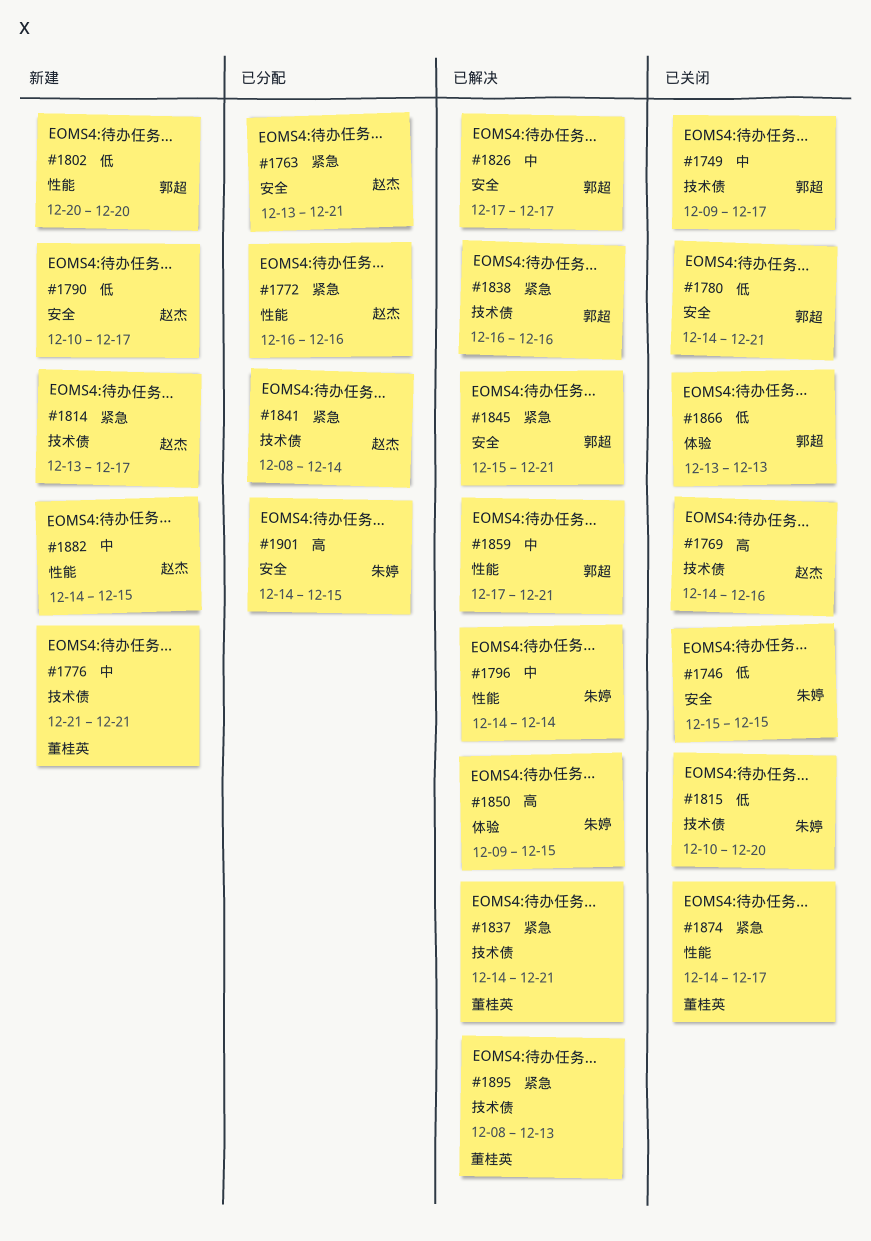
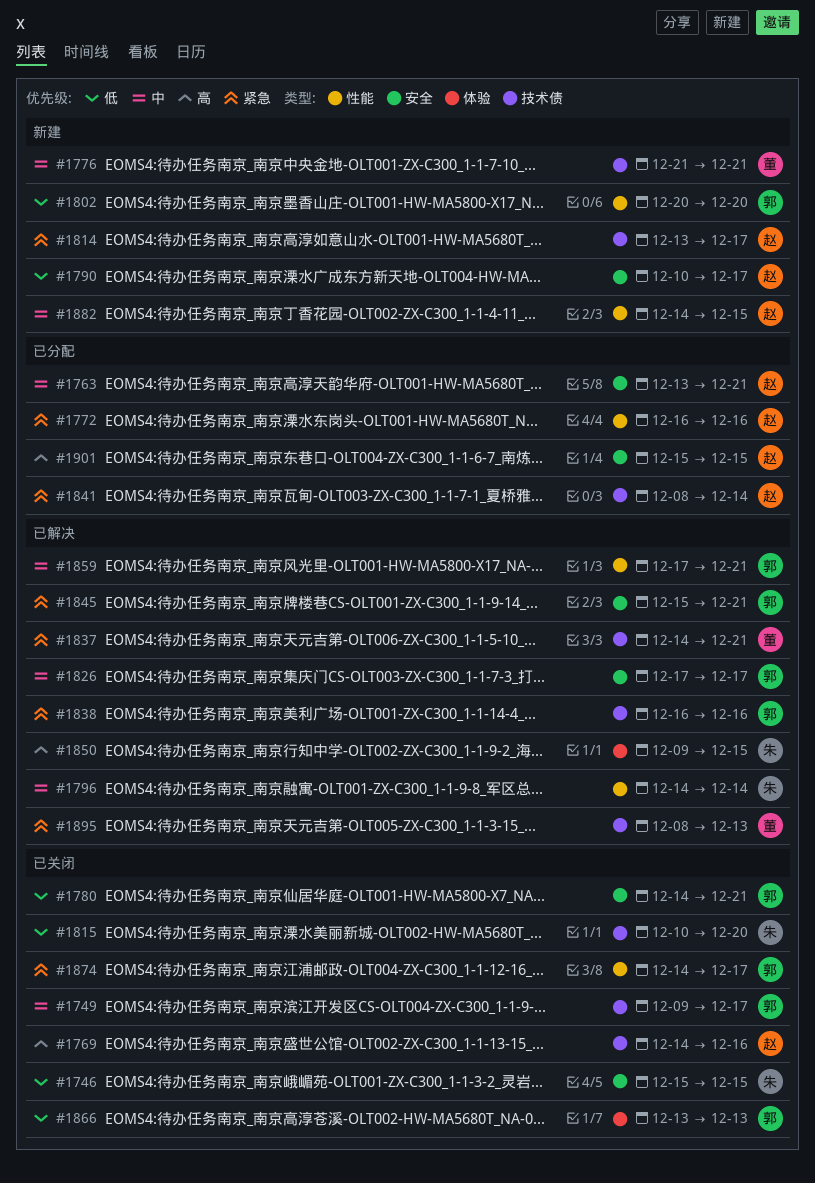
#1763, priority: 紧急 -> 中
#1874, owner: 董桂英 -> 郭超
#1901, owner: 朱婷 -> 赵杰
#1901, start: Dec 14 -> Dec 15

